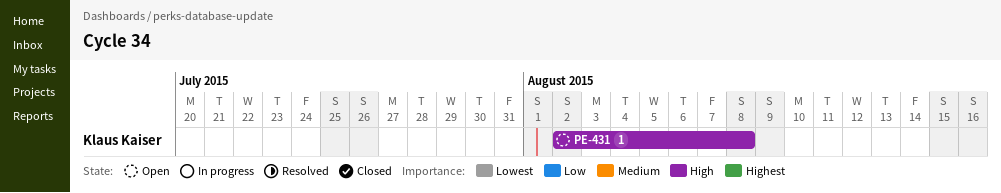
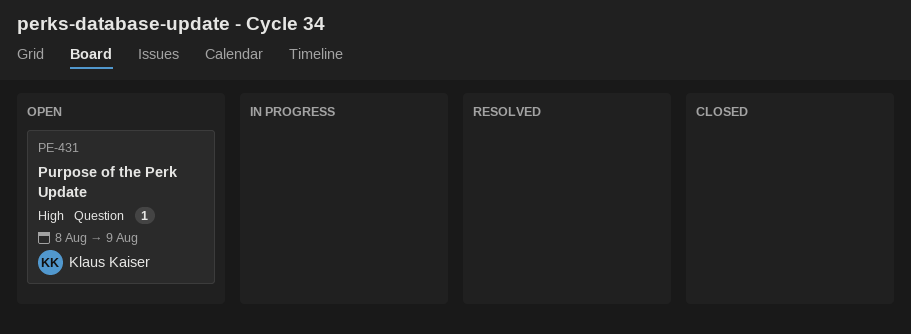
PE-431, start: Aug 2 -> Aug 8
PE-431, due: Aug 8 -> Aug 9

